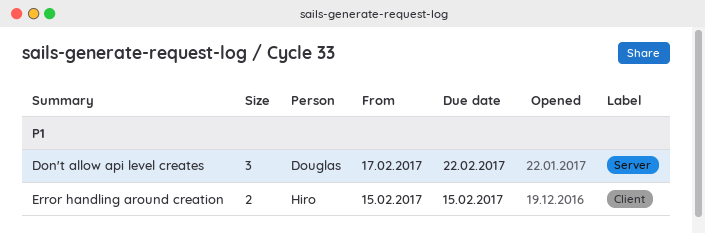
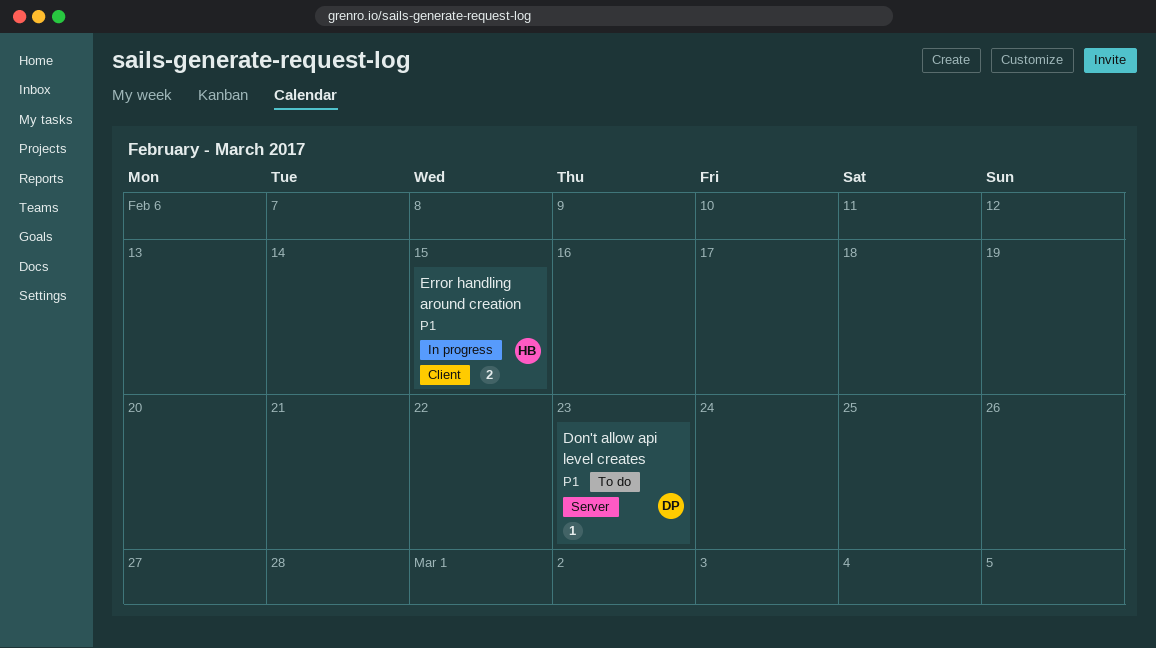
Don't allow api level creates, estimate: 3 -> 1
Don't allow api level creates, due: Feb 22 -> Feb 23

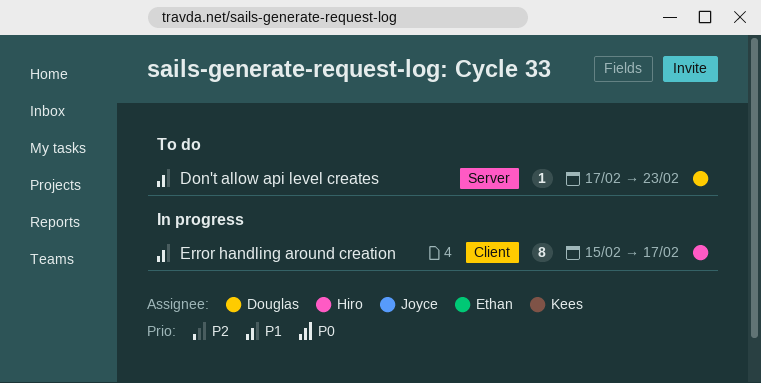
Error handling around creation, estimate: 2 -> 8
Error handling around creation, due: Feb 15 -> Feb 17

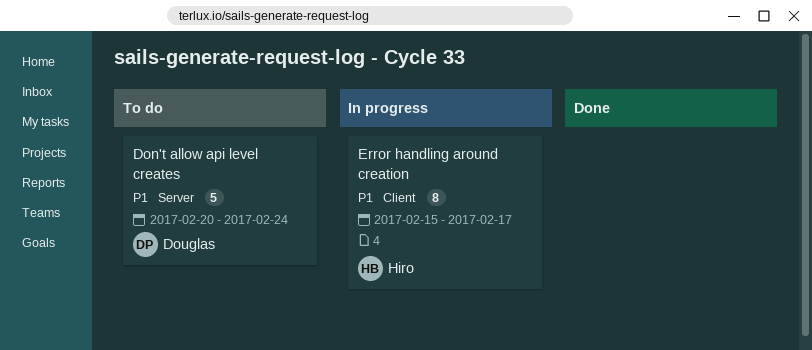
Don't allow api level creates, estimate: 1 -> 5
Don't allow api level creates, start: Feb 17 -> Feb 20
Don't allow api level creates, due: Feb 23 -> Feb 24

